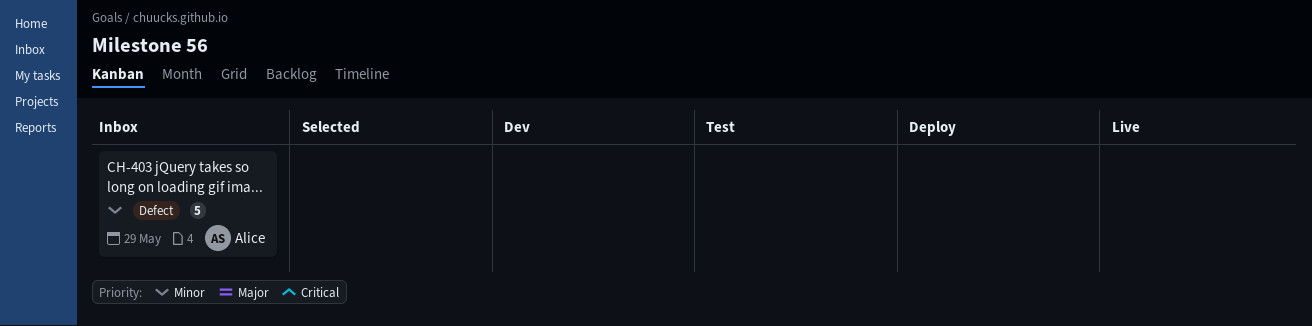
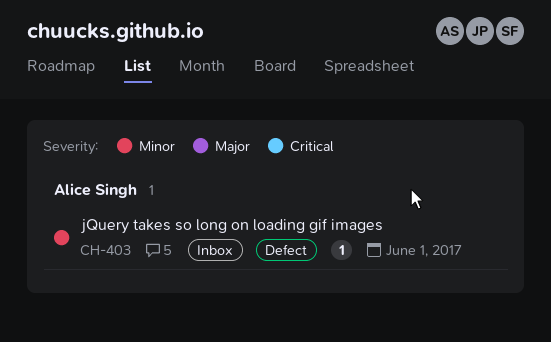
CH-403, estimate: 5 -> 1
CH-403, due: May 29 -> Jun 1

